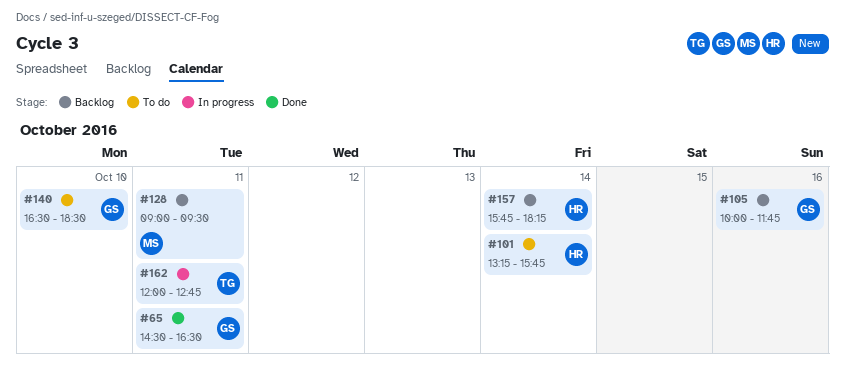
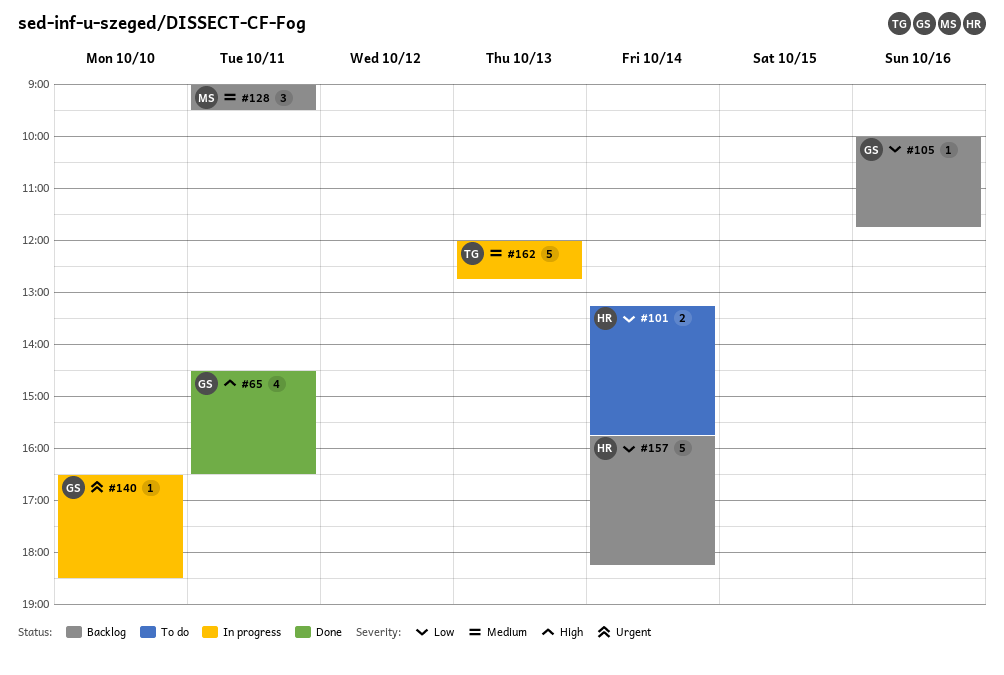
#140, status: To do -> In progress
#162, day: Oct 11 -> Oct 13

